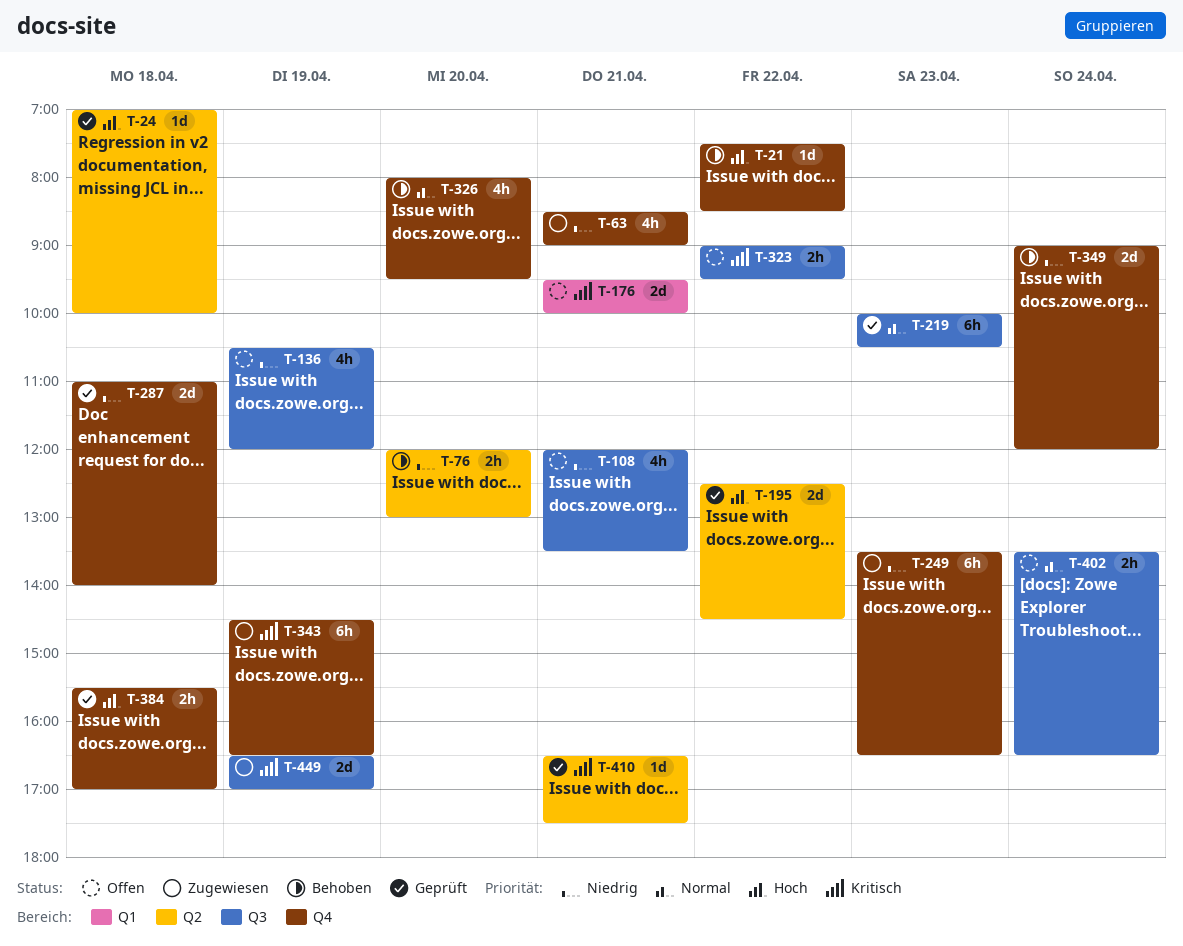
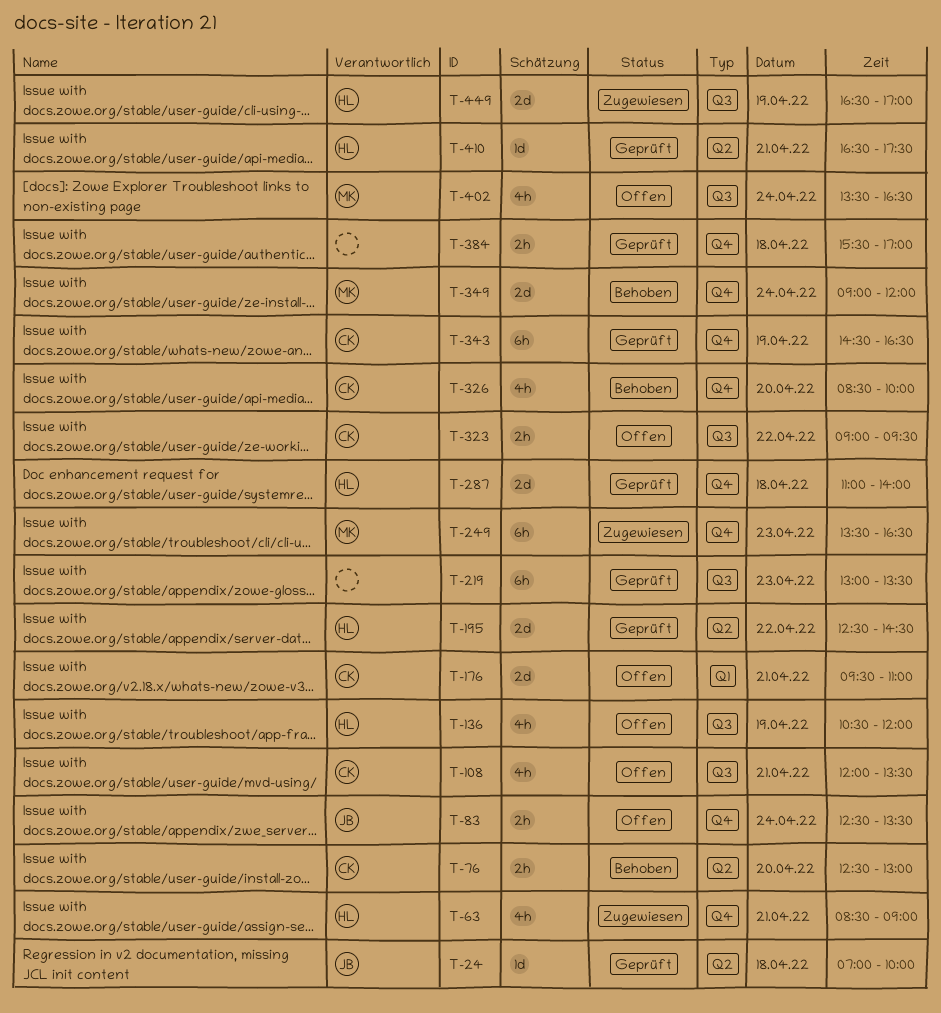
T-21: present -> none
T-76, begins: 12:00 -> 12:30
T-83: none -> present
T-176, ends: 10:00 -> 11:00
T-219, begins: 10:00 -> 13:00
T-219, ends: 10:30 -> 13:30
T-326, begins: 08:00 -> 08:30
T-326, ends: 09:30 -> 10:00
T-343, status: Zugewiesen -> Geprüft
T-402, estimate: 2h -> 4h

